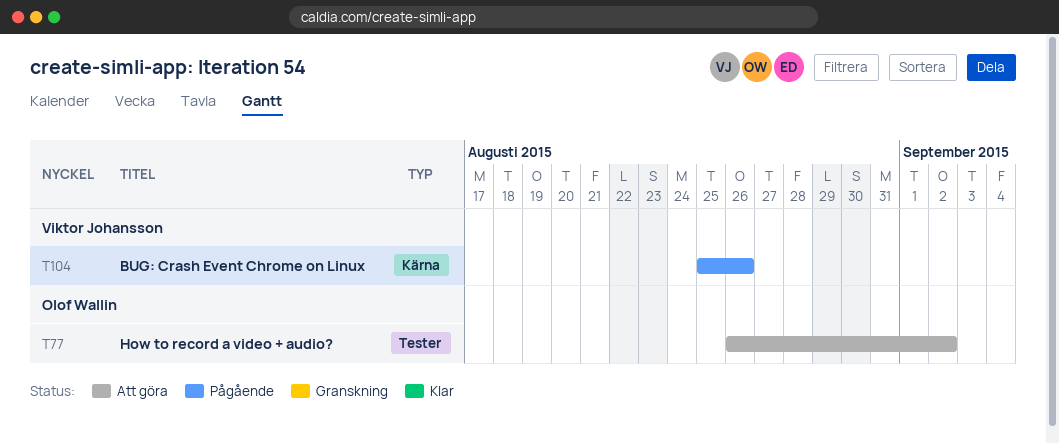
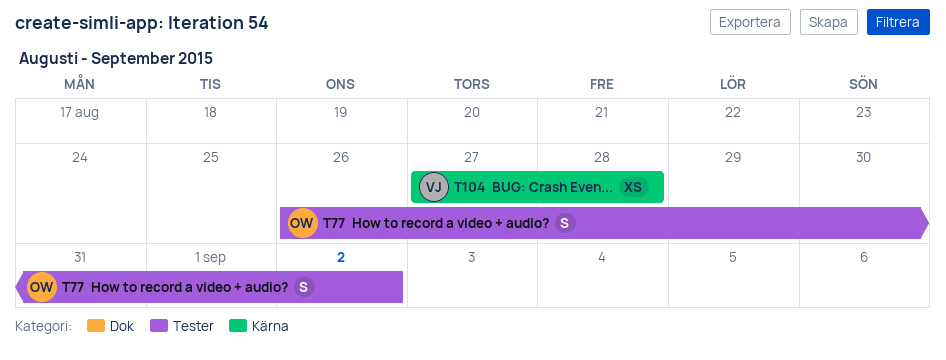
T104, start: Aug 25 -> Aug 27
T104, due: Aug 26 -> Aug 28

